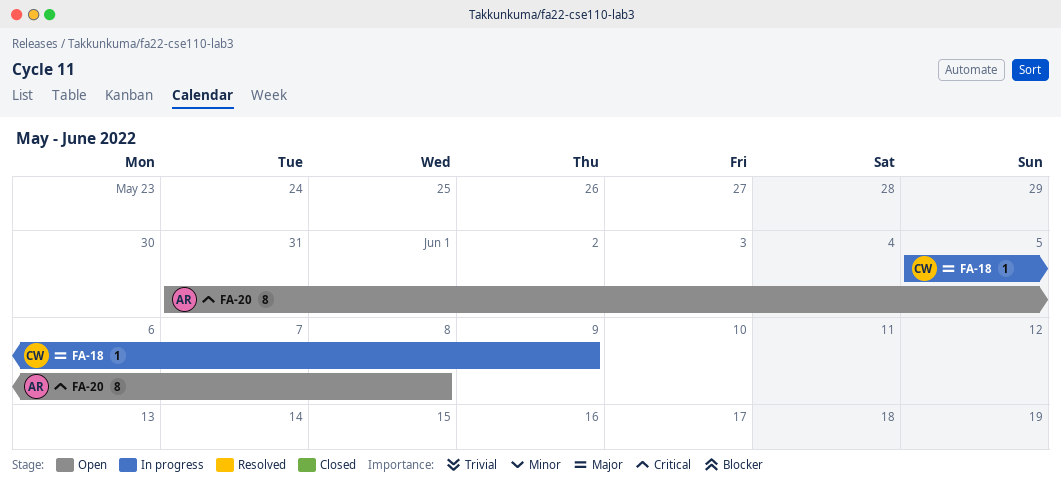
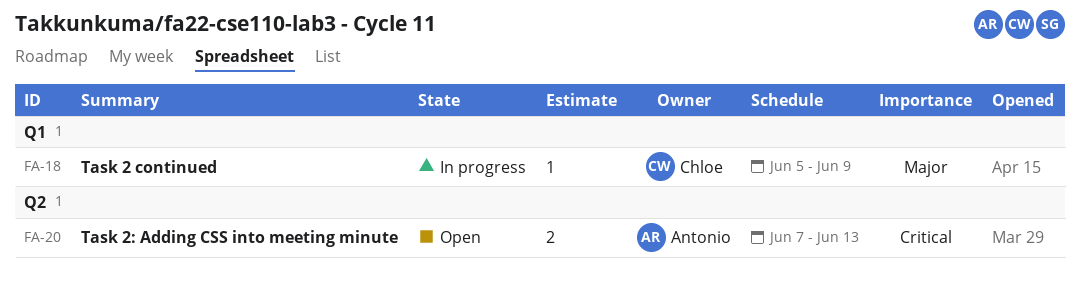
FA-20, estimate: 8 -> 2
FA-20, start: May 31 -> Jun 7
FA-20, due: Jun 8 -> Jun 13

